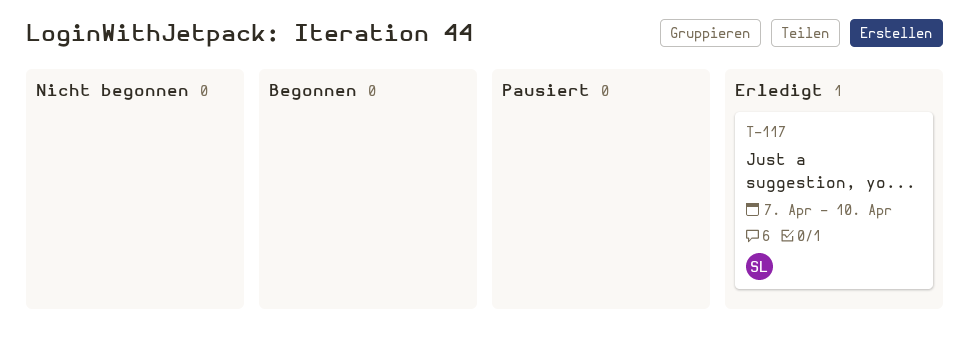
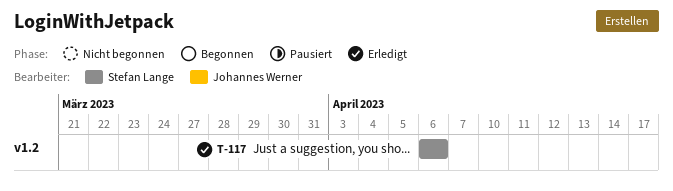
T-117, start: Apr 7 -> Apr 6
T-117, due: Apr 10 -> Apr 6

